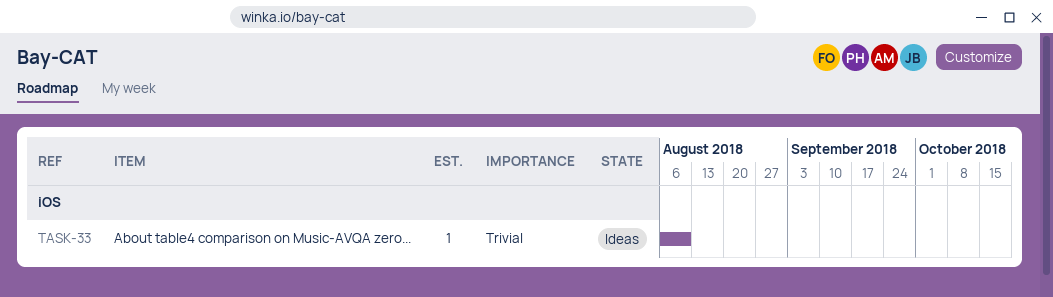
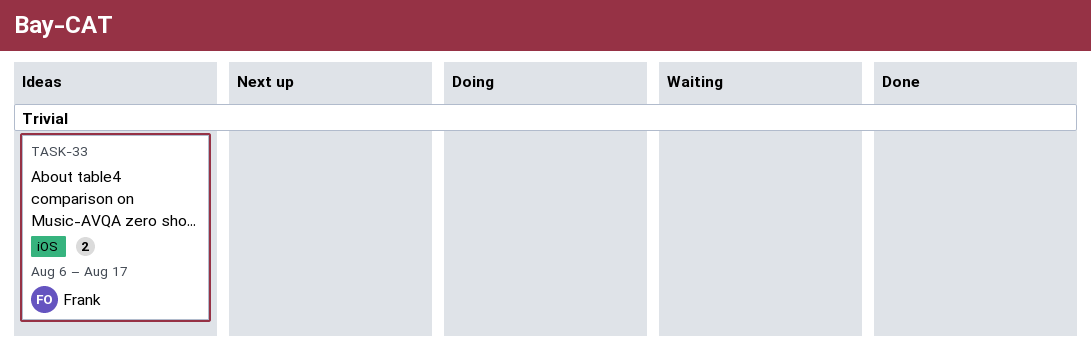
TASK-33, estimate: 1 -> 2
TASK-33, due: Aug 10 -> Aug 17

